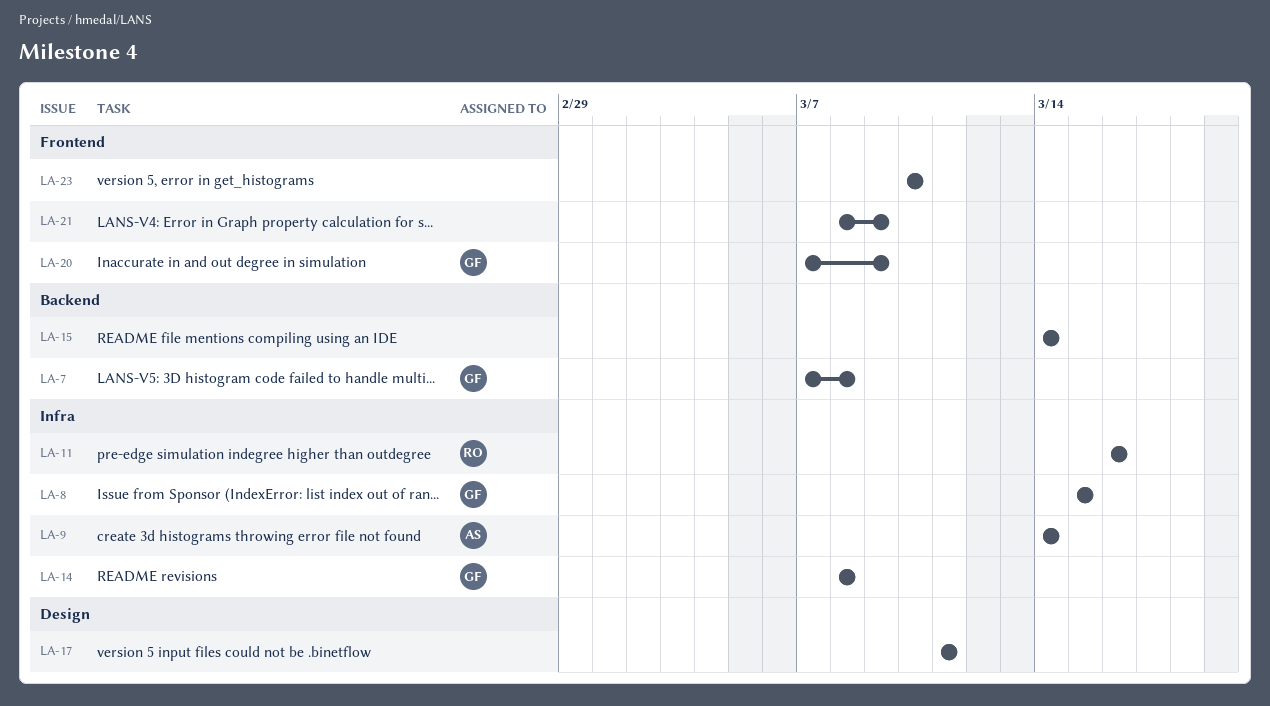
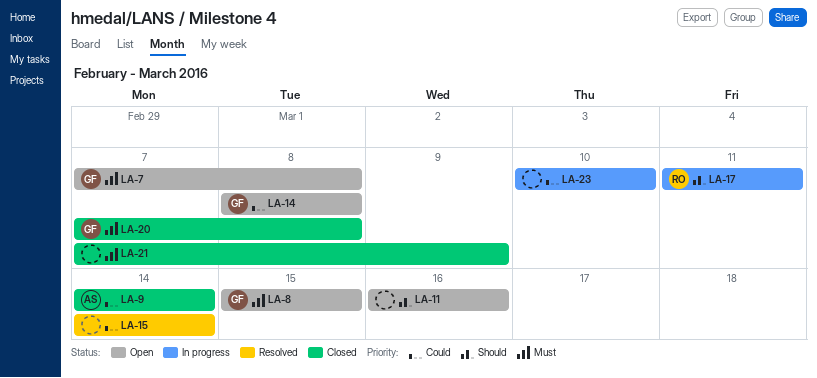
LA-11, owner: RO -> none
LA-17, owner: none -> RO
LA-20, due: Mar 9 -> Mar 8
LA-21, start: Mar 8 -> Mar 7

